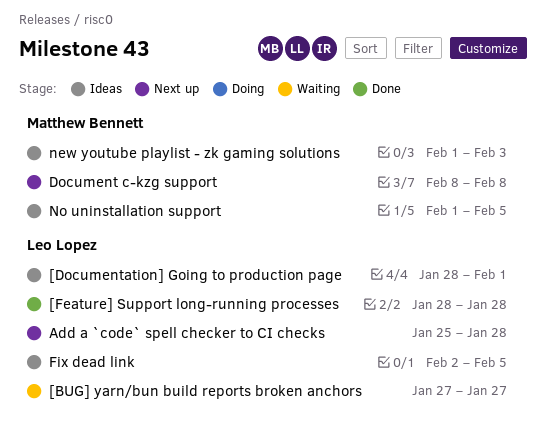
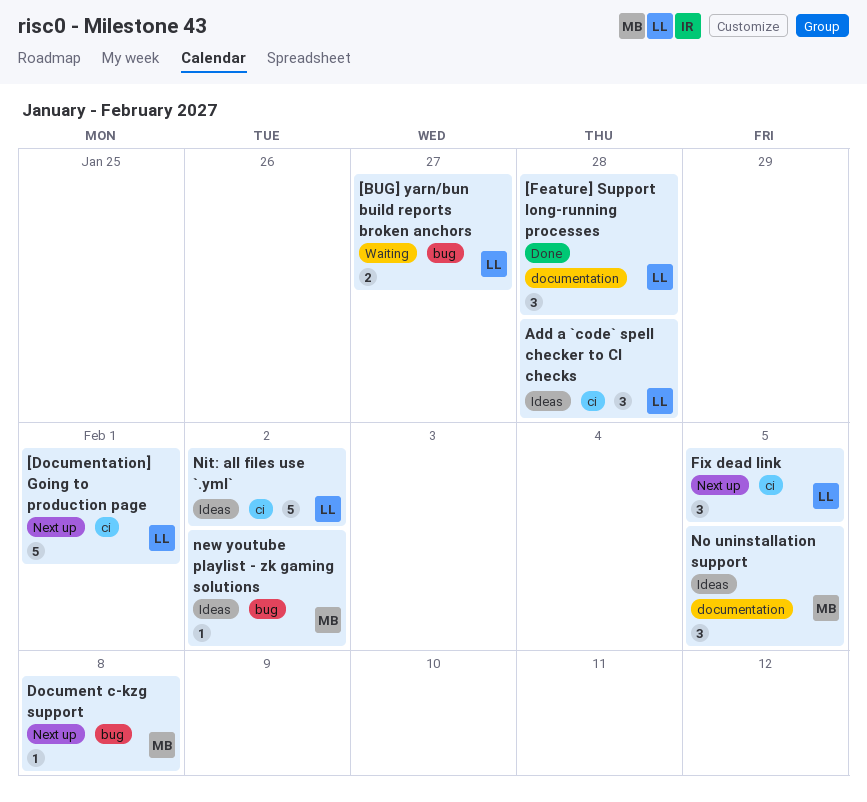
[Documentation] Going to production page, status: Ideas -> Next up
Add a `code` spell checker to CI checks, status: Next up -> Ideas
Fix dead link, status: Ideas -> Next up
new youtube playlist - zk gaming solutions, due: Feb 3 -> Feb 2
Nit: all files use `.yml`: none -> present

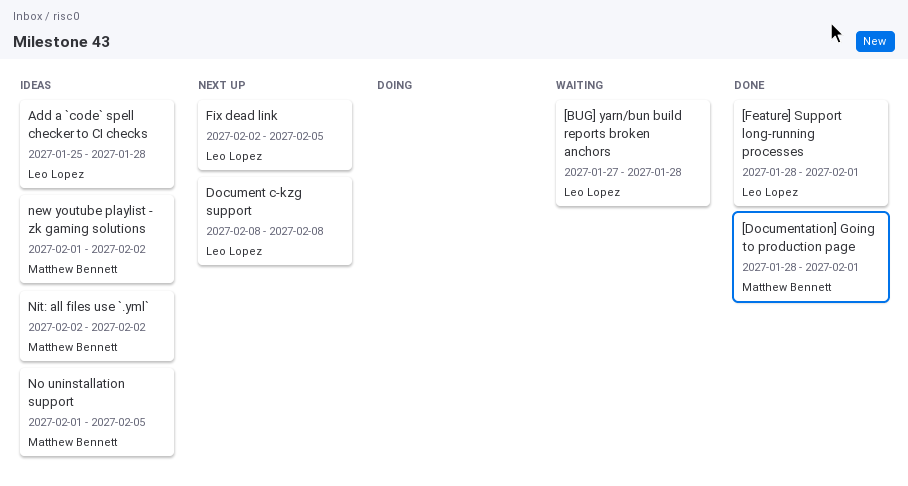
[BUG] yarn/bun build reports broken anchors, due: Jan 27 -> Jan 28
[Documentation] Going to production page, status: Next up -> Done
[Documentation] Going to production page, owner: Leo Lopez -> Matthew Bennett
[Feature] Support long-running processes, due: Jan 28 -> Feb 1
Document c-kzg support, owner: Matthew Bennett -> Leo Lopez
Nit: all files use `.yml`, owner: Leo Lopez -> Matthew Bennett

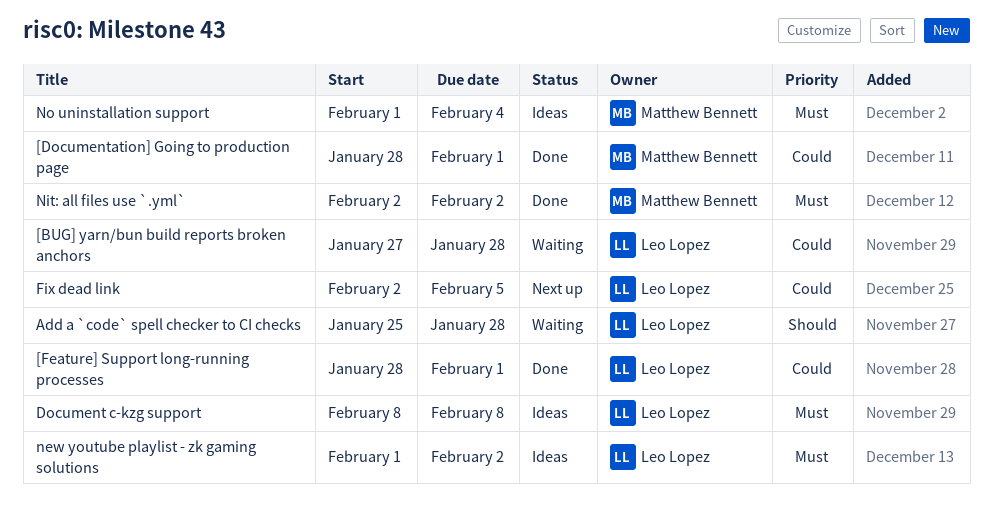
Add a `code` spell checker to CI checks, status: Ideas -> Waiting
Document c-kzg support, status: Next up -> Ideas
new youtube playlist - zk gaming solutions, owner: Matthew Bennett -> Leo Lopez
Nit: all files use `.yml`, status: Ideas -> Done
No uninstallation support, due: Feb 5 -> Feb 4

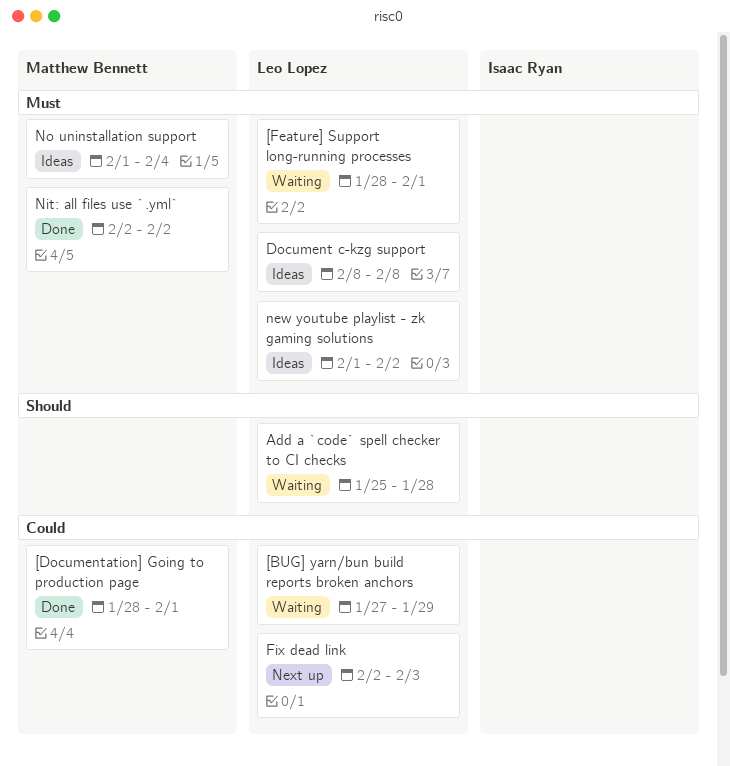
[BUG] yarn/bun build reports broken anchors, due: Jan 28 -> Jan 29
[Feature] Support long-running processes, status: Done -> Waiting
[Feature] Support long-running processes, priority: Could -> Must
Fix dead link, due: Feb 5 -> Feb 3

